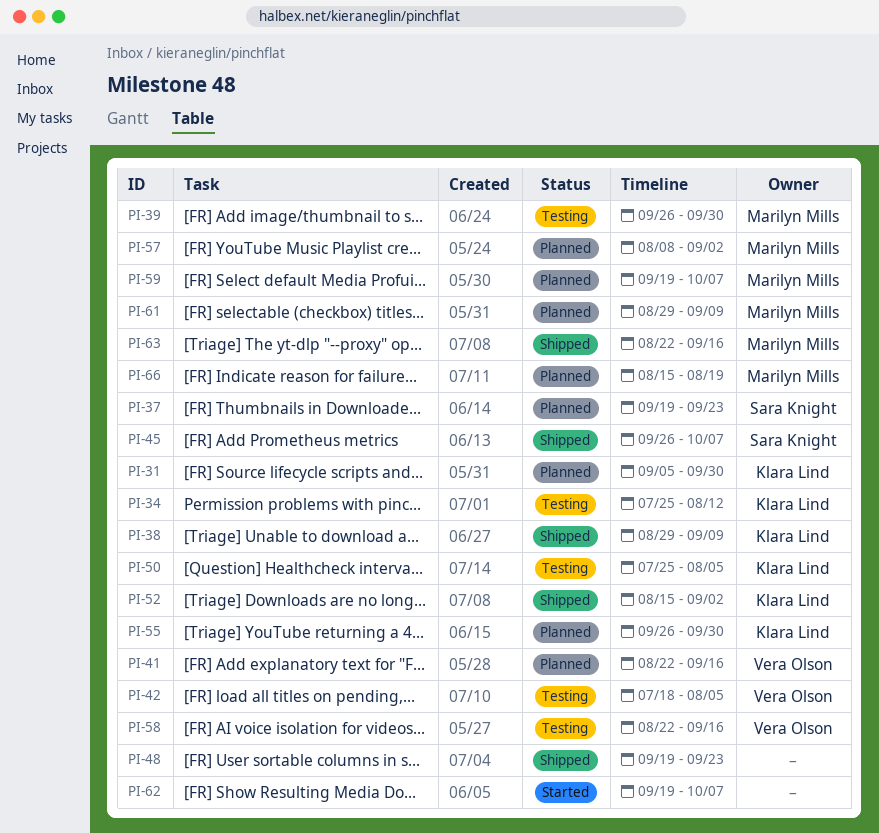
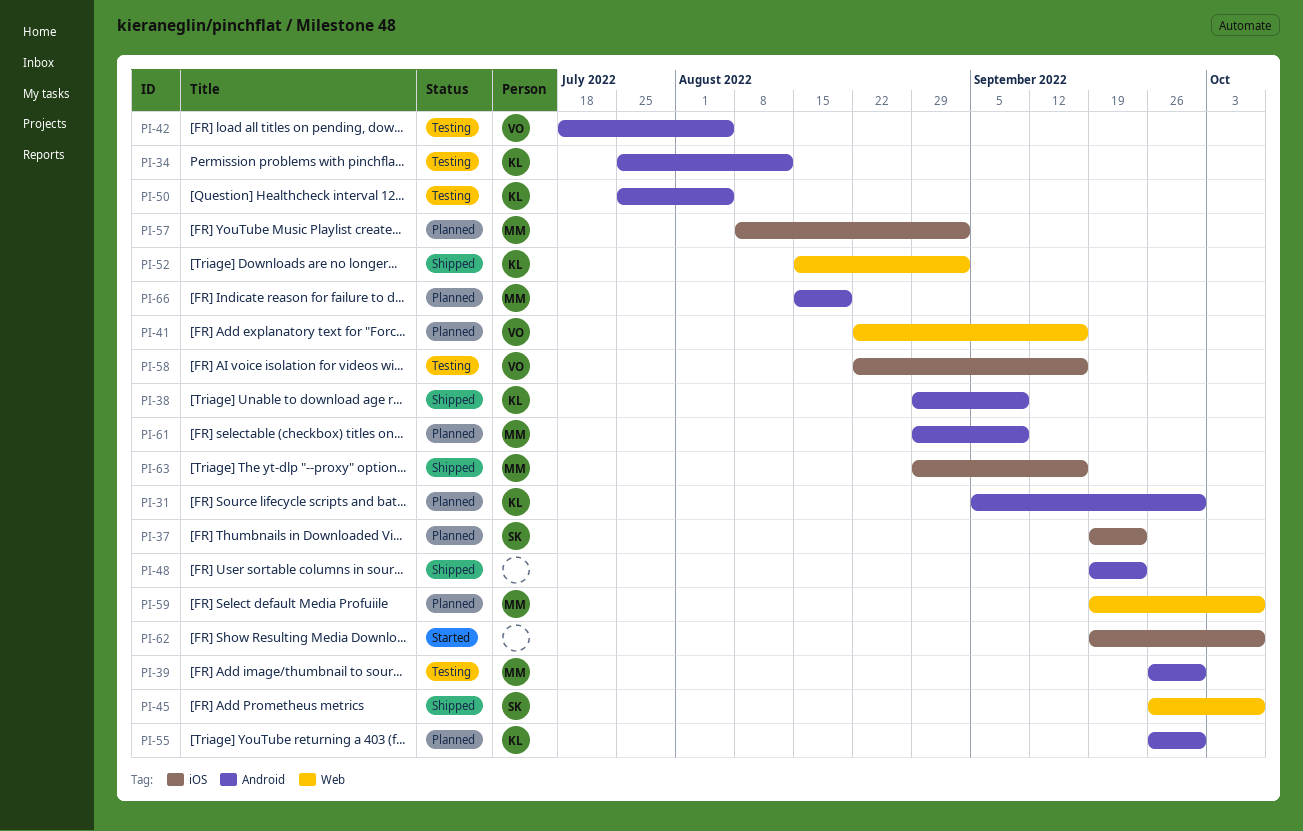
PI-63, start: Aug 22 -> Aug 29

